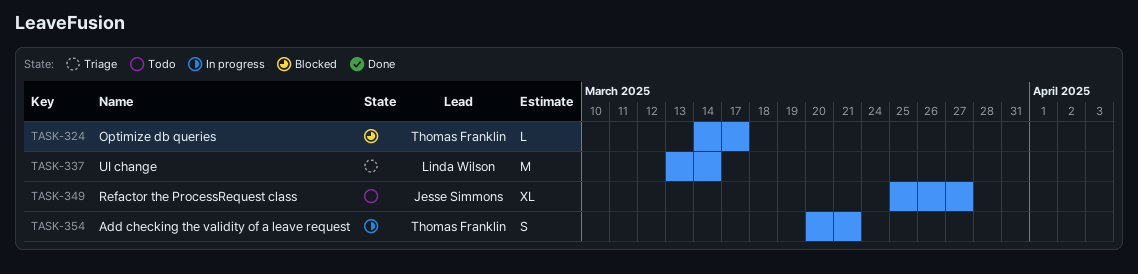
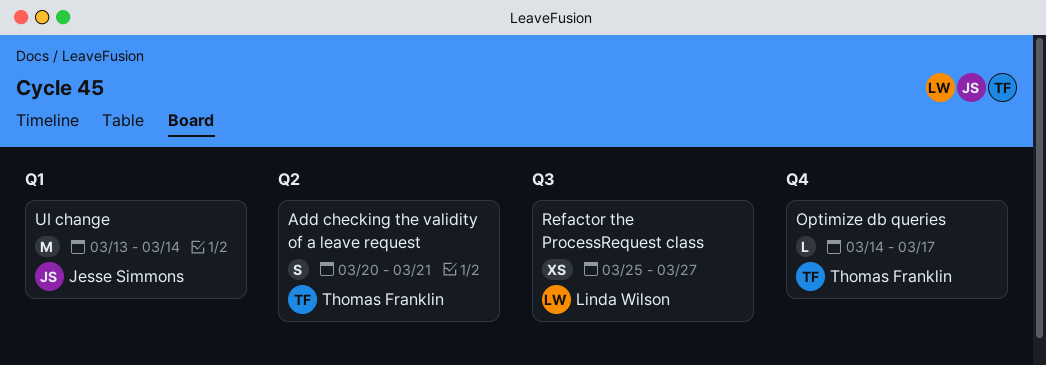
Refactor the ProcessRequest class, owner: Jesse Simmons -> Linda Wilson
Refactor the ProcessRequest class, estimate: XL -> XS
UI change, owner: Linda Wilson -> Jesse Simmons

